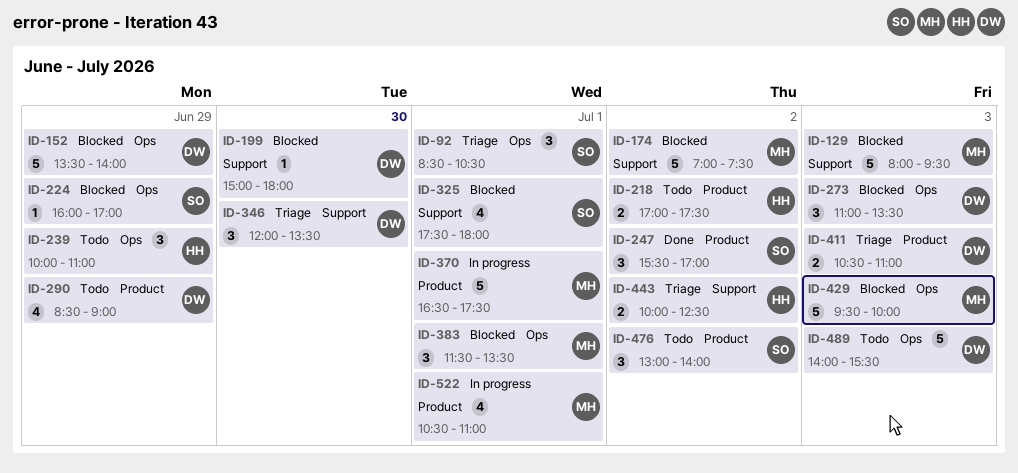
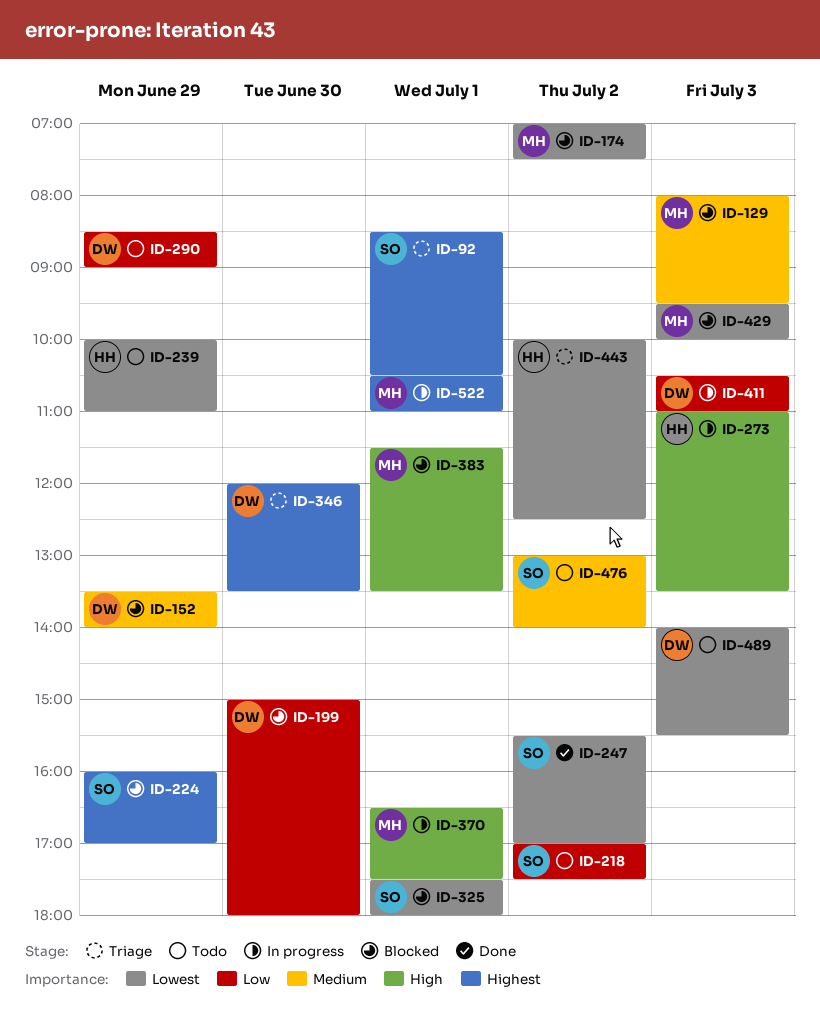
ID-218, owner: HH -> SO
ID-273, status: Blocked -> In progress
ID-273, owner: DW -> HH
ID-411, status: Triage -> In progress

